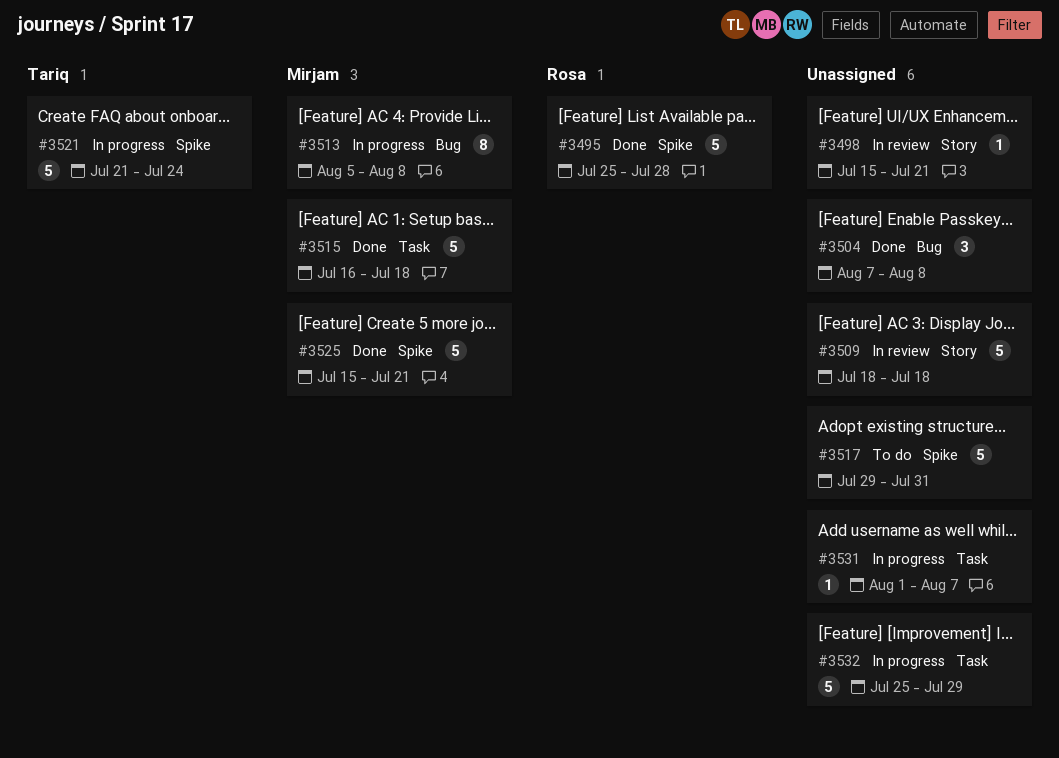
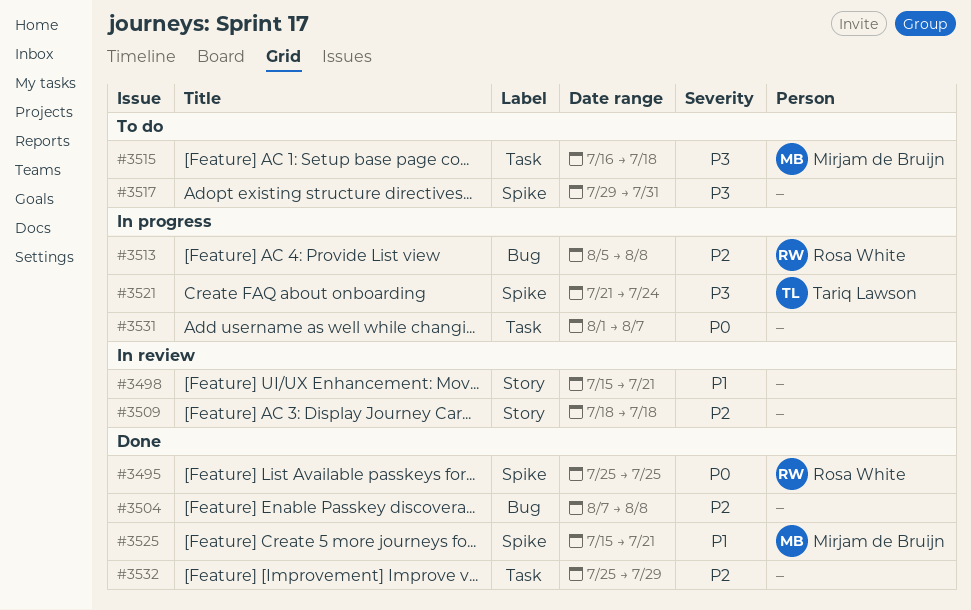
#3495, due: Jul 28 -> Jul 25
#3513, owner: Mirjam de Bruijn -> Rosa White
#3515, status: Done -> To do
#3532, status: In progress -> Done

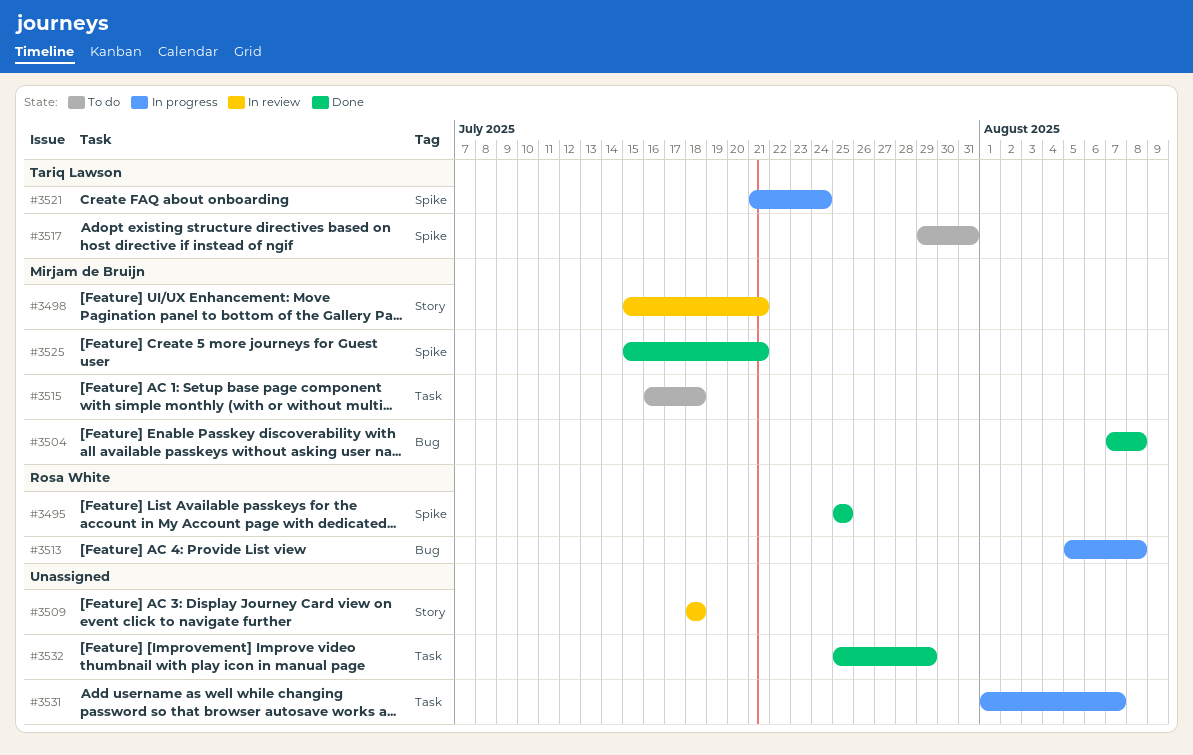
#3498, owner: none -> Mirjam de Bruijn
#3504, owner: none -> Mirjam de Bruijn
#3517, owner: none -> Tariq Lawson

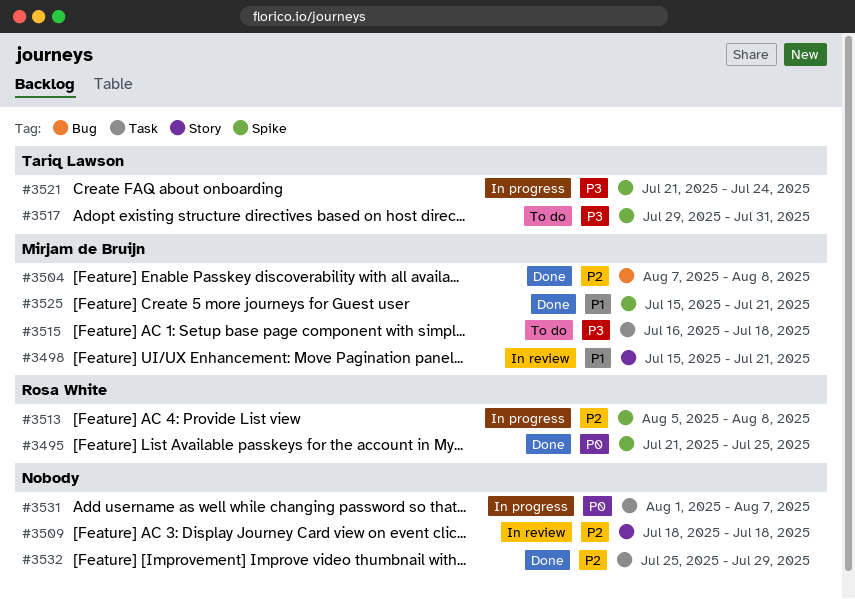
#3495, start: Jul 25 -> Jul 21
#3513, label: Bug -> Spike

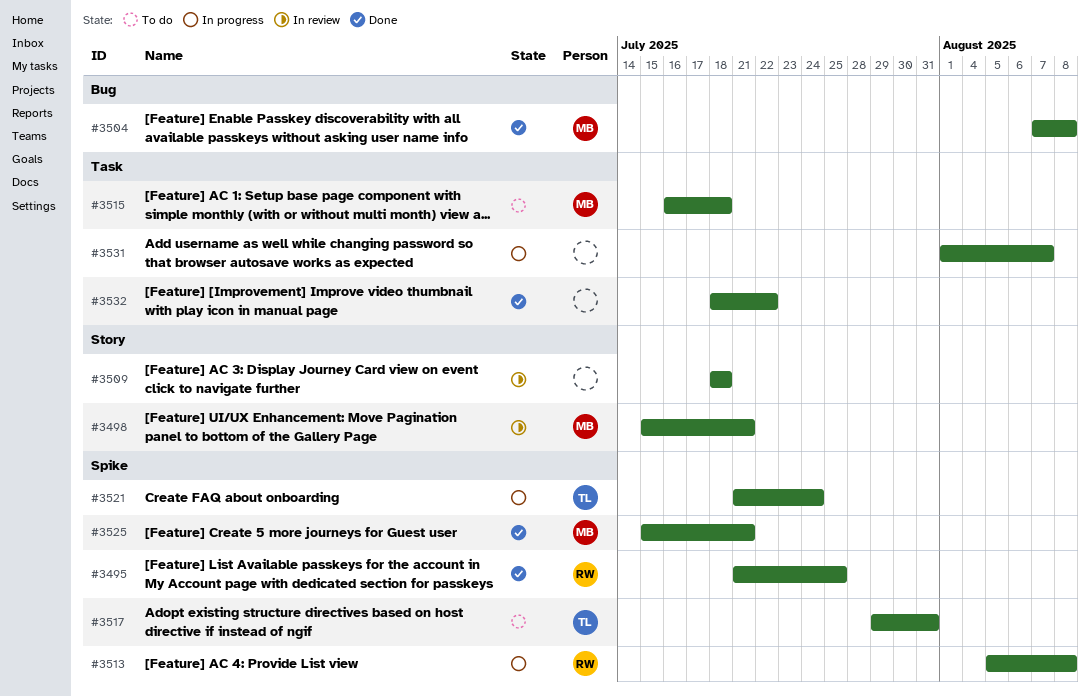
#3532, start: Jul 25 -> Jul 18
#3532, due: Jul 29 -> Jul 22

